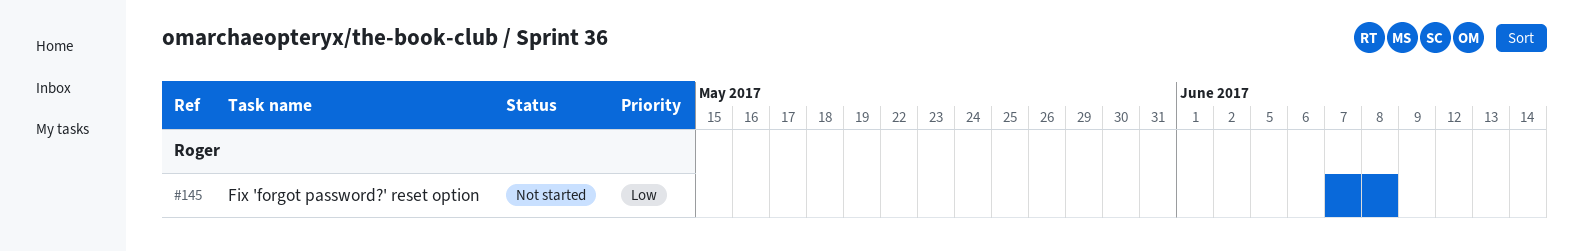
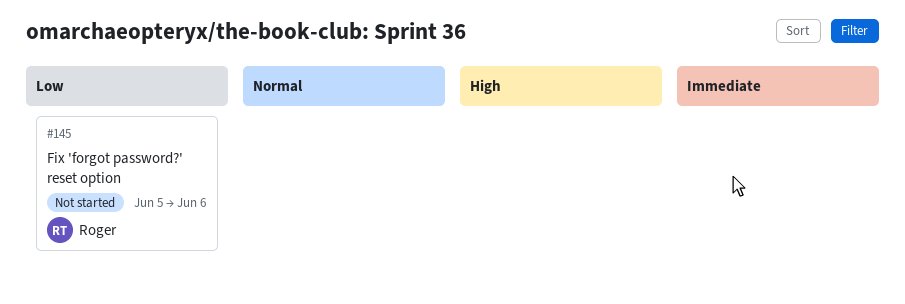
#145, start: Jun 7 -> Jun 5
#145, due: Jun 8 -> Jun 6

